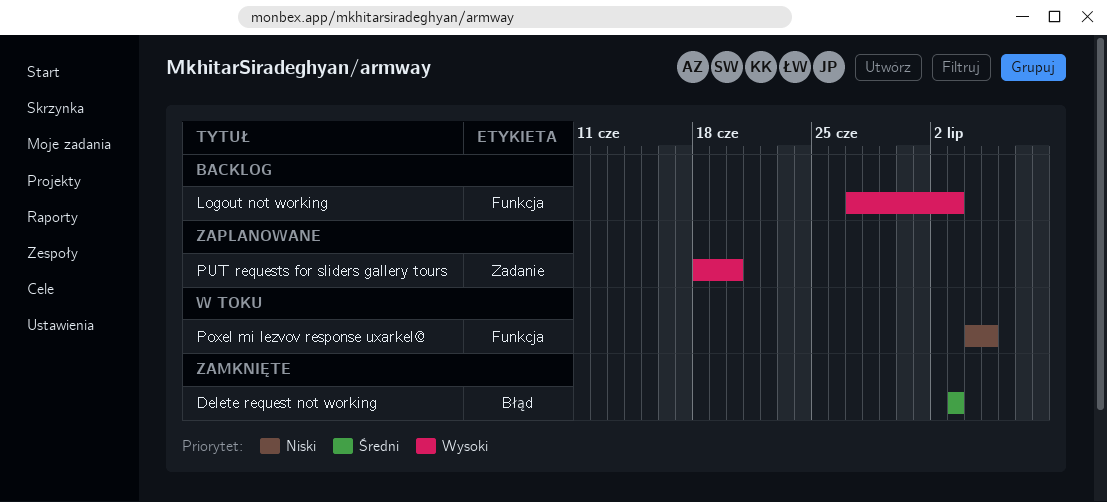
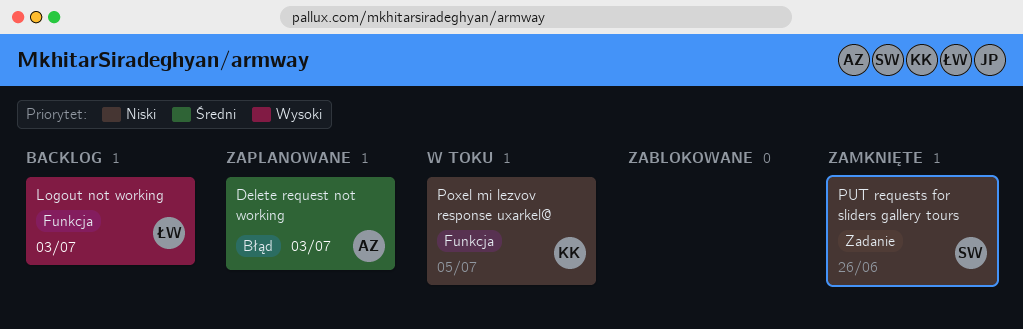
Delete request not working, status: Zamknięte -> Zaplanowane
PUT requests for sliders gallery tours, status: Zaplanowane -> Zamknięte
PUT requests for sliders gallery tours, priority: Wysoki -> Niski
PUT requests for sliders gallery tours, due: Jun 20 -> Jun 26

